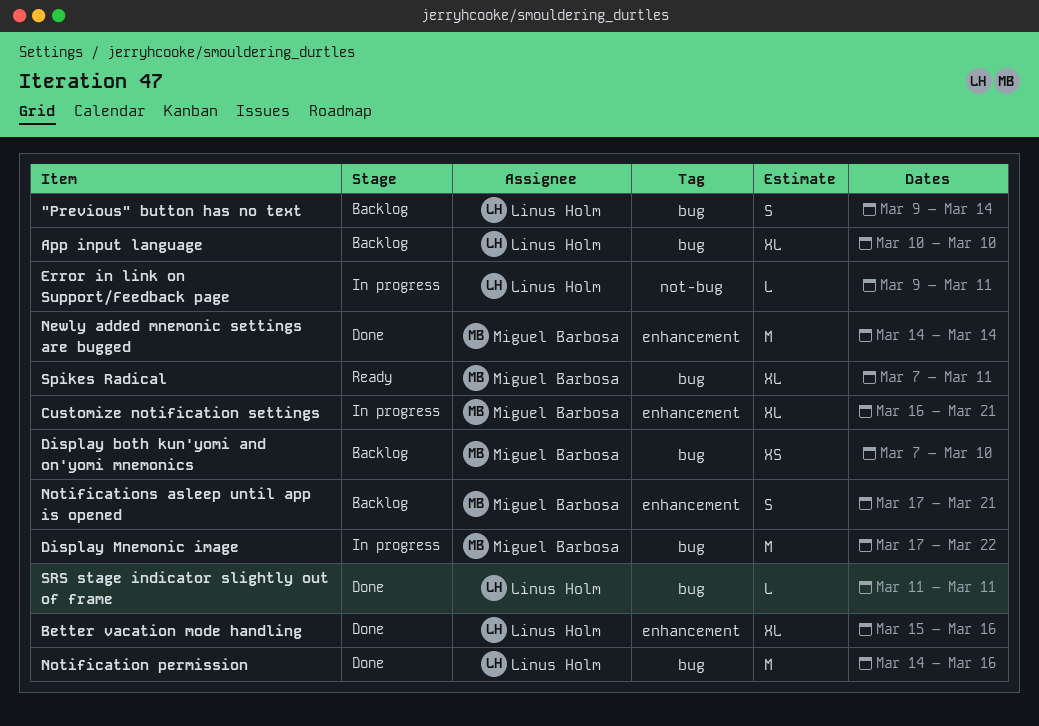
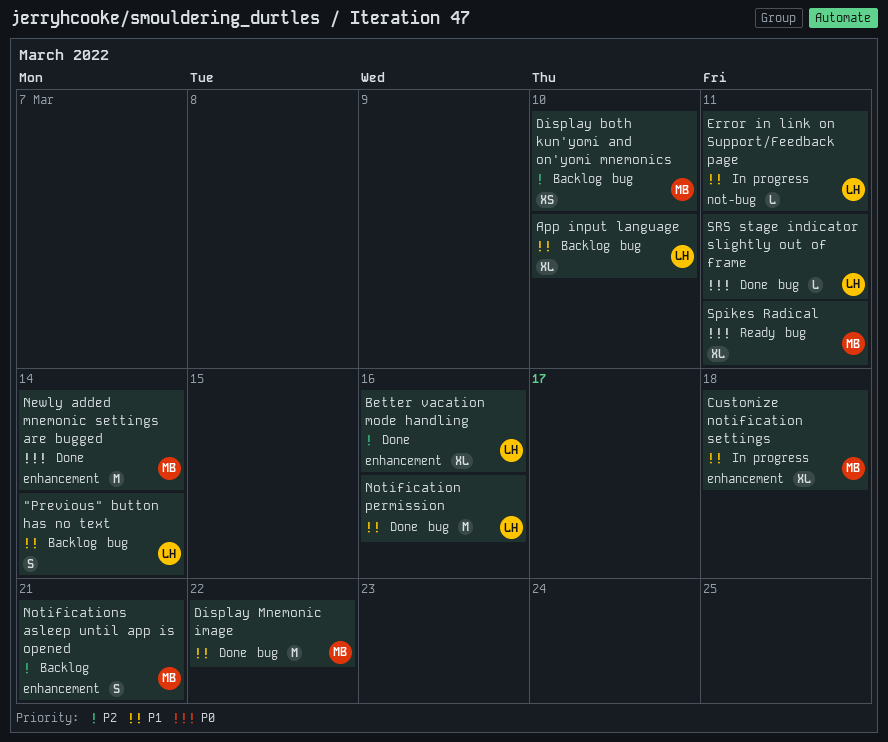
Customize notification settings, due: Mar 21 -> Mar 18
Display Mnemonic image, status: In progress -> Done

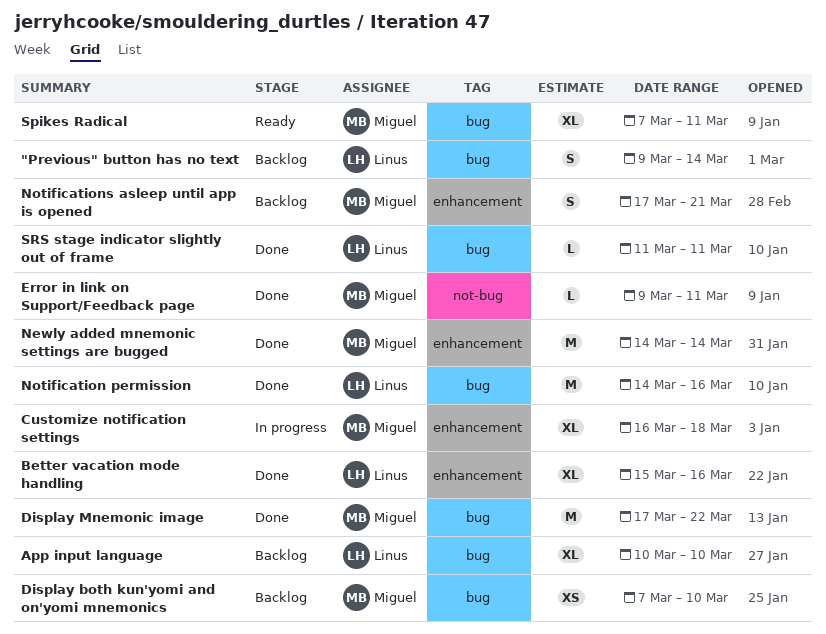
Error in link on Support/Feedback page, status: In progress -> Done
Error in link on Support/Feedback page, owner: Linus -> Miguel

